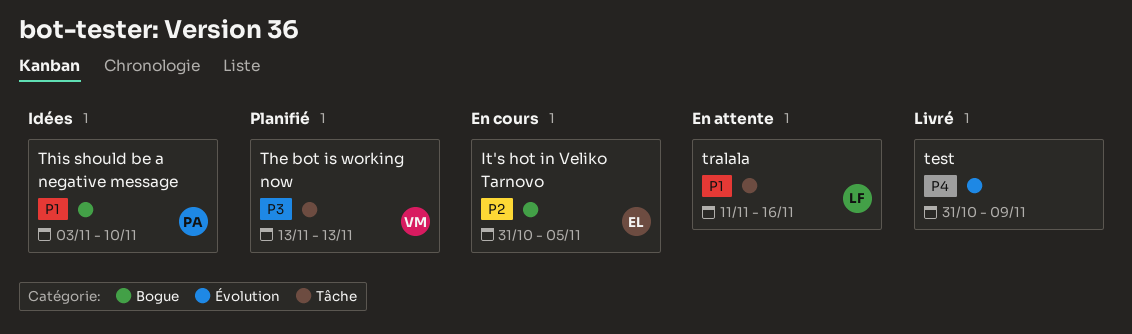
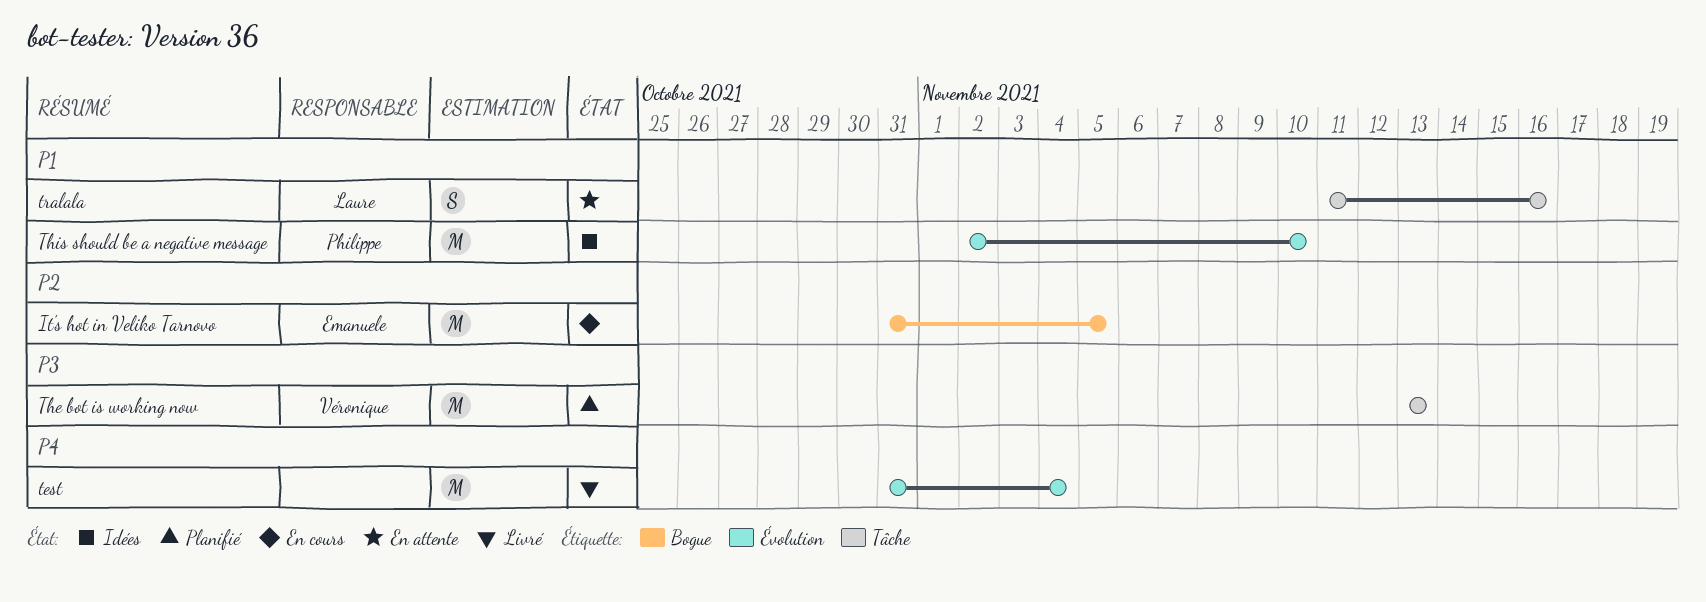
test, due: Nov 9 -> Nov 4
This should be a negative message, label: Bogue -> Évolution
This should be a negative message, start: Nov 3 -> Nov 2

